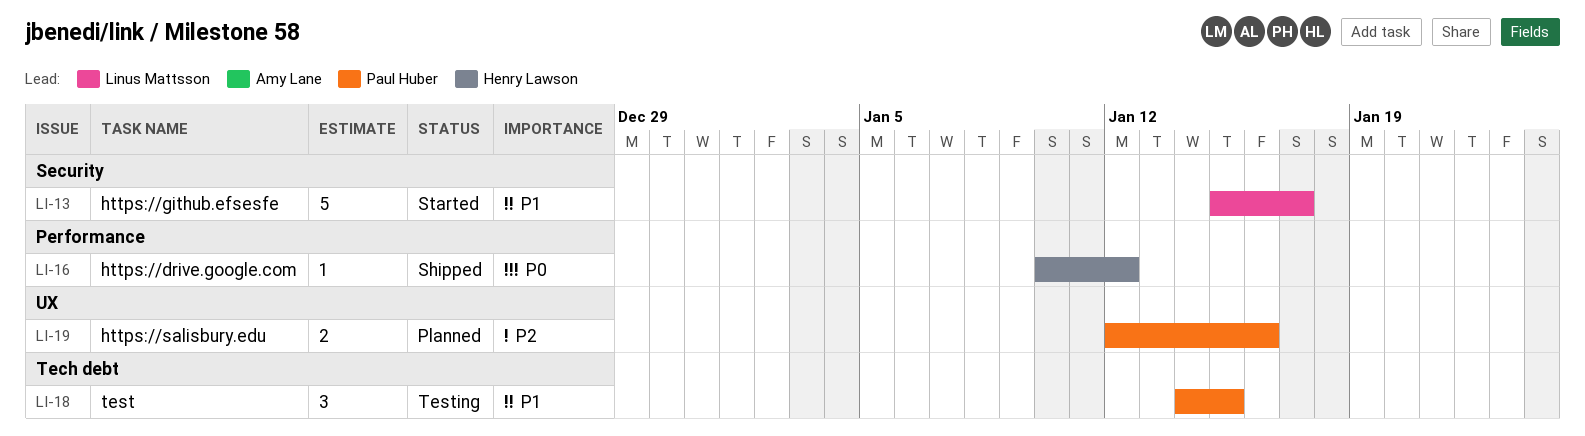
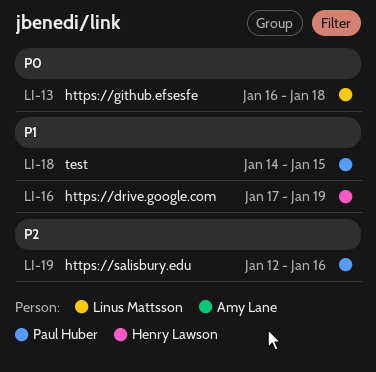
LI-13, priority: P1 -> P0
LI-13, start: Jan 15 -> Jan 16
LI-13, due: Jan 17 -> Jan 18
LI-16, priority: P0 -> P1
LI-16, start: Jan 10 -> Jan 17
LI-16, due: Jan 12 -> Jan 19

